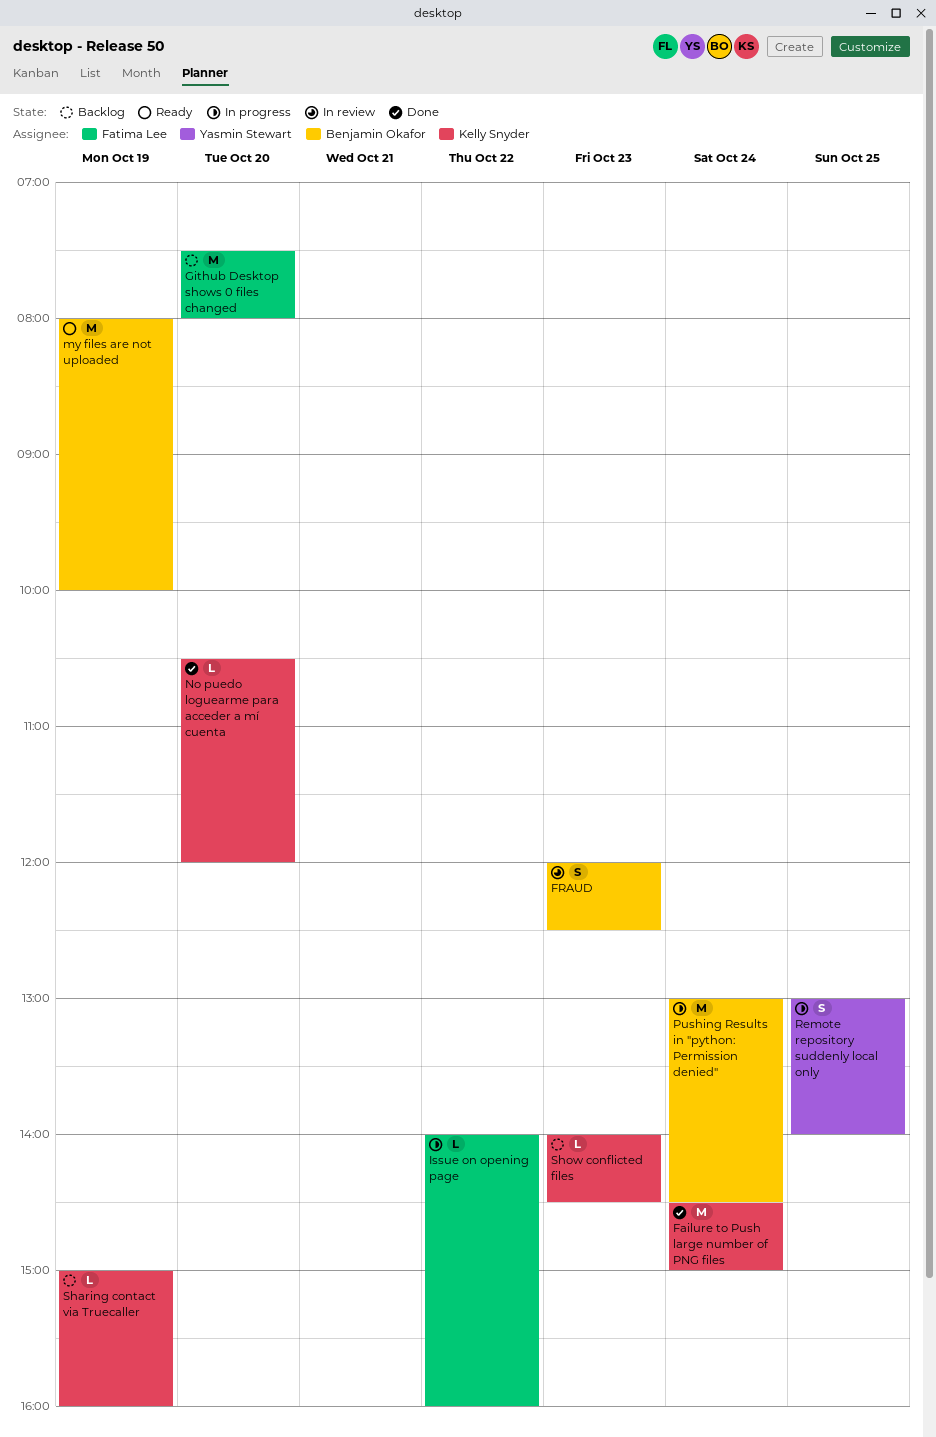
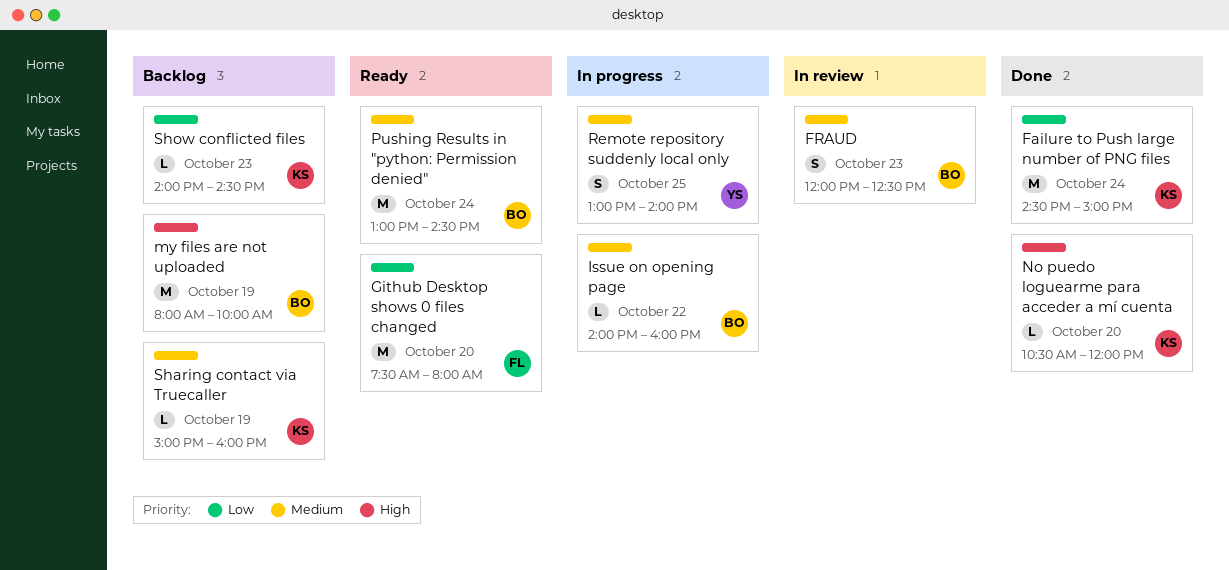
Github Desktop shows 0 files changed, status: Backlog -> Ready
Issue on opening page, owner: Fatima Lee -> Benjamin Okafor
my files are not uploaded, status: Ready -> Backlog
Pushing Results in "python: Permission denied", status: In progress -> Ready

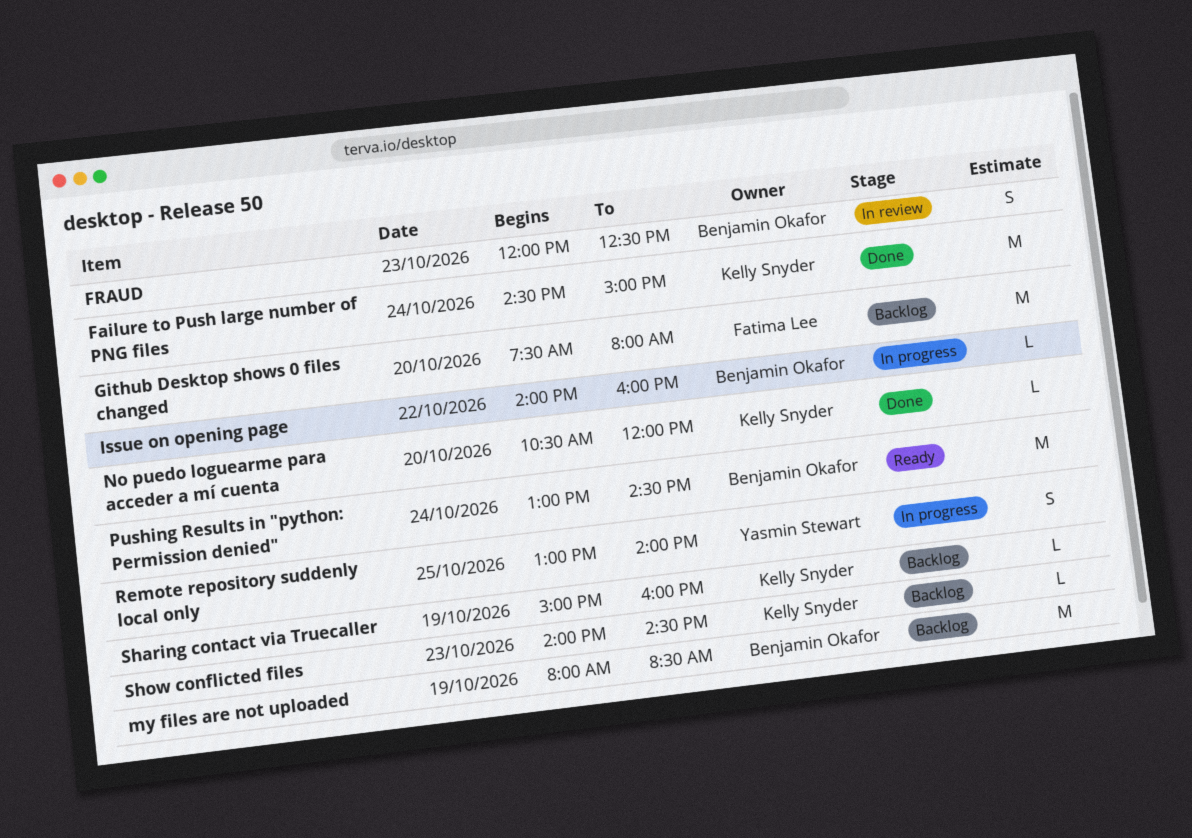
Github Desktop shows 0 files changed, status: Ready -> Backlog
my files are not uploaded, ends: 10:00 -> 08:30

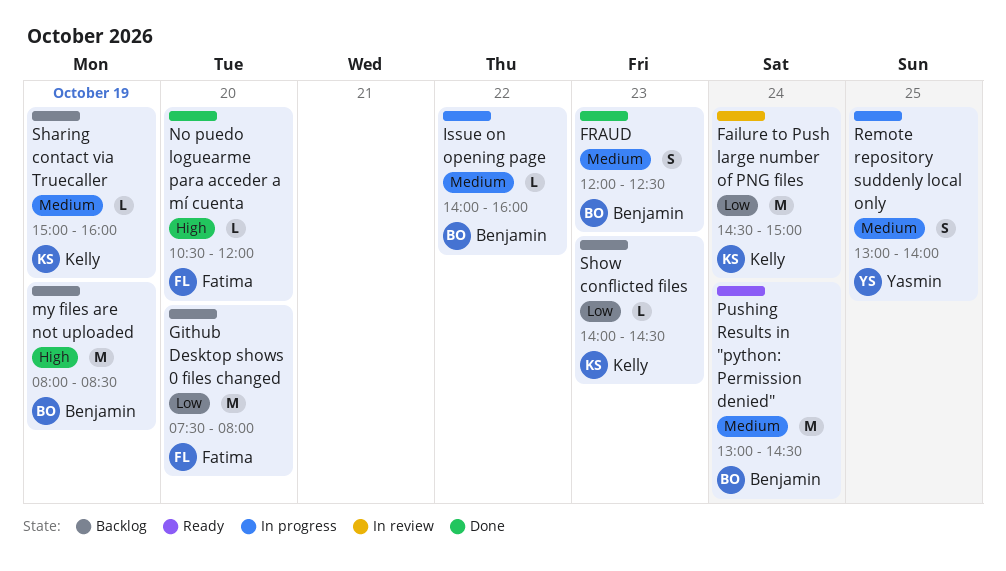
Failure to Push large number of PNG files, status: Done -> In review
FRAUD, status: In review -> Done
No puedo loguearme para acceder a mí cuenta, owner: Kelly Snyder -> Fatima Lee

